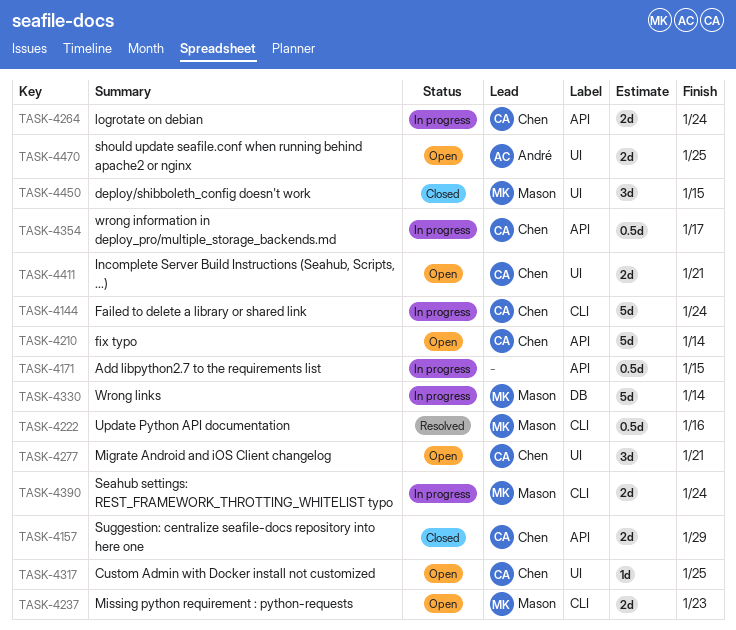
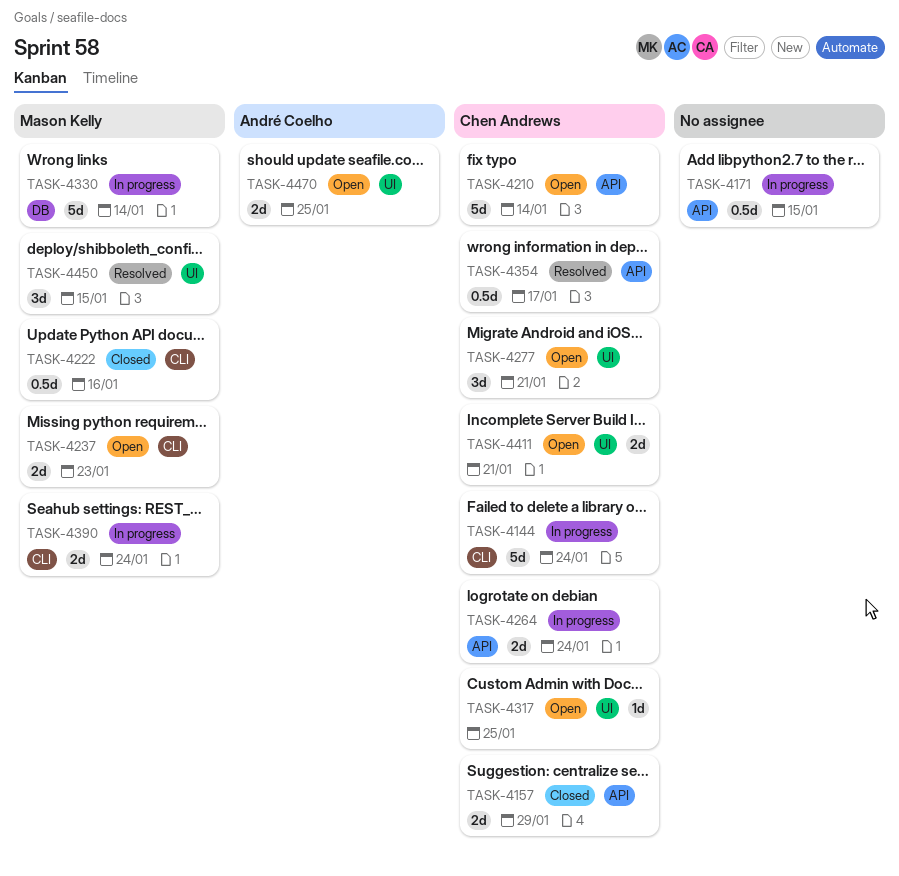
TASK-4222, status: Resolved -> Closed
TASK-4354, status: In progress -> Resolved
TASK-4450, status: Closed -> Resolved

